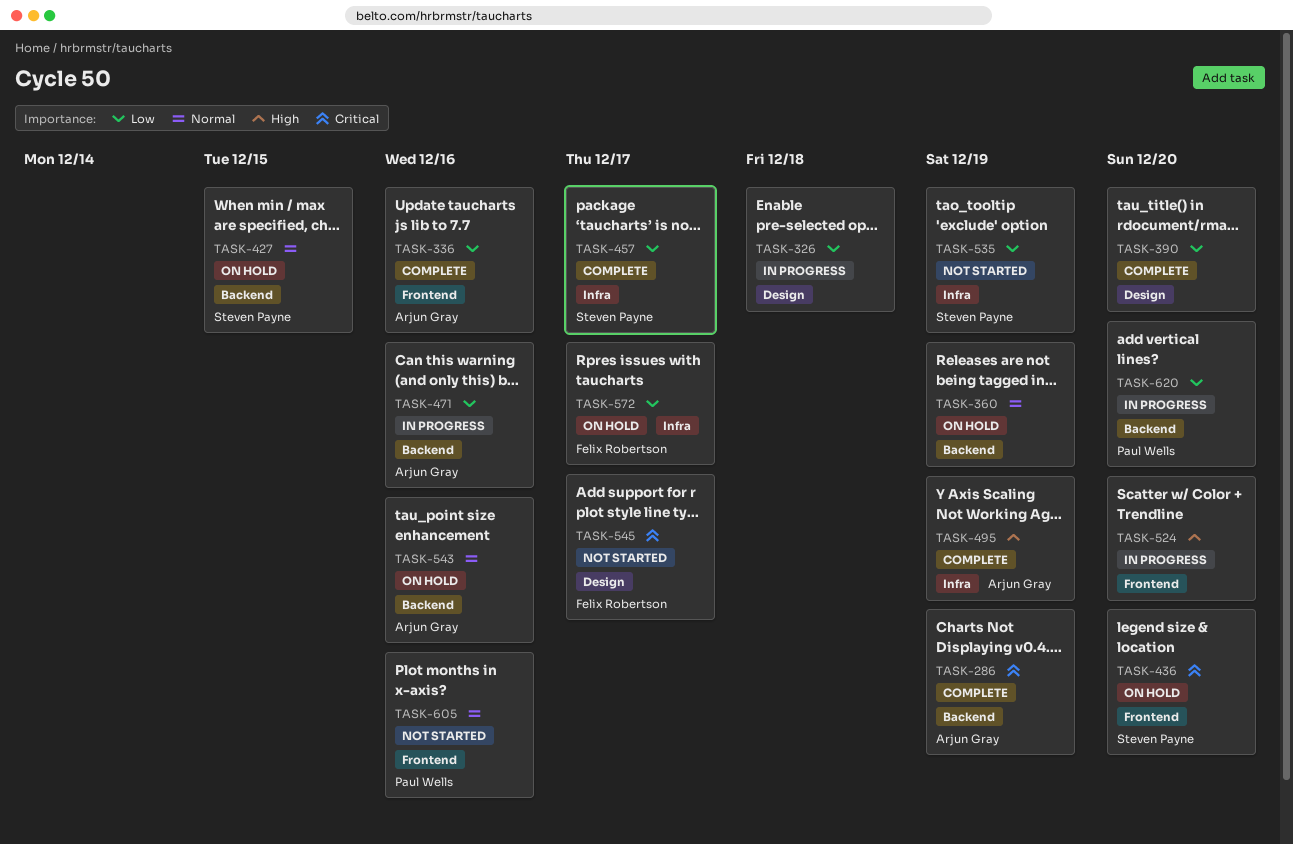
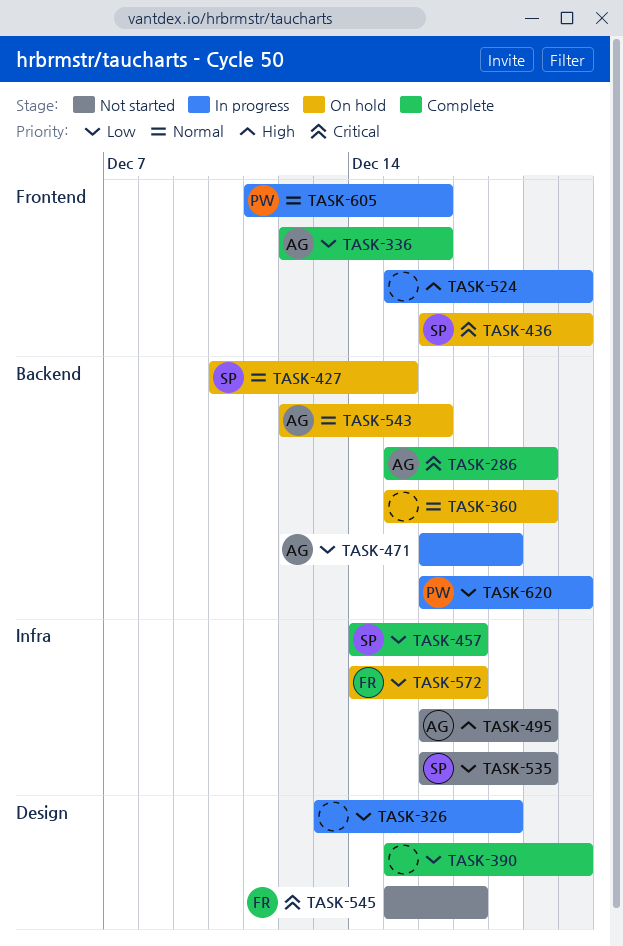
TASK-471, due: Dec 16 -> Dec 18
TASK-495, status: Complete -> Not started
TASK-605, status: Not started -> In progress

